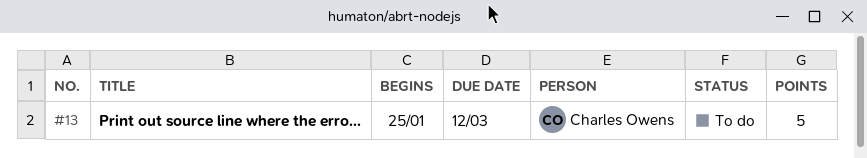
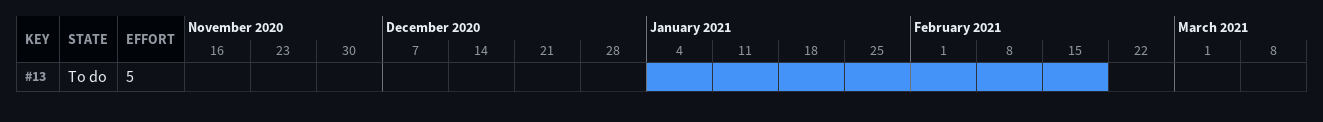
#13, start: Jan 25 -> Jan 4
#13, due: Mar 12 -> Feb 19

